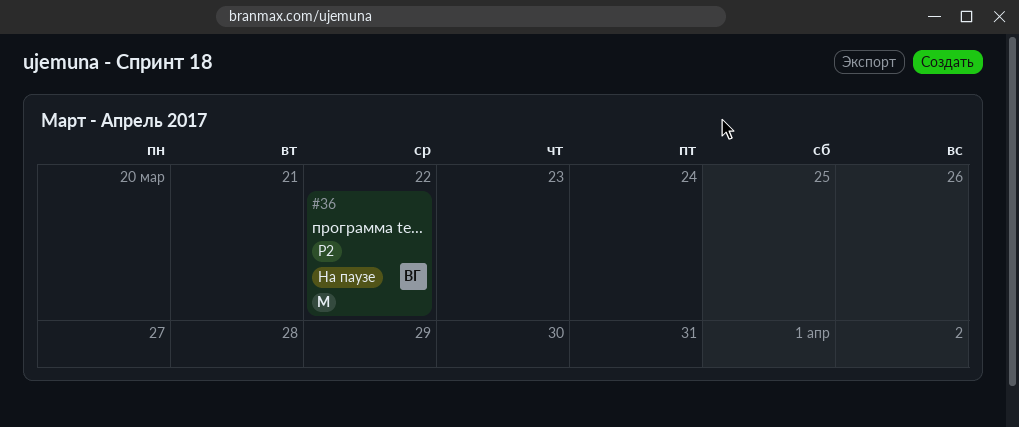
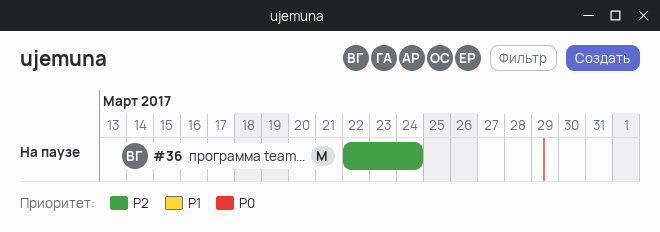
#36, due: Mar 22 -> Mar 24

